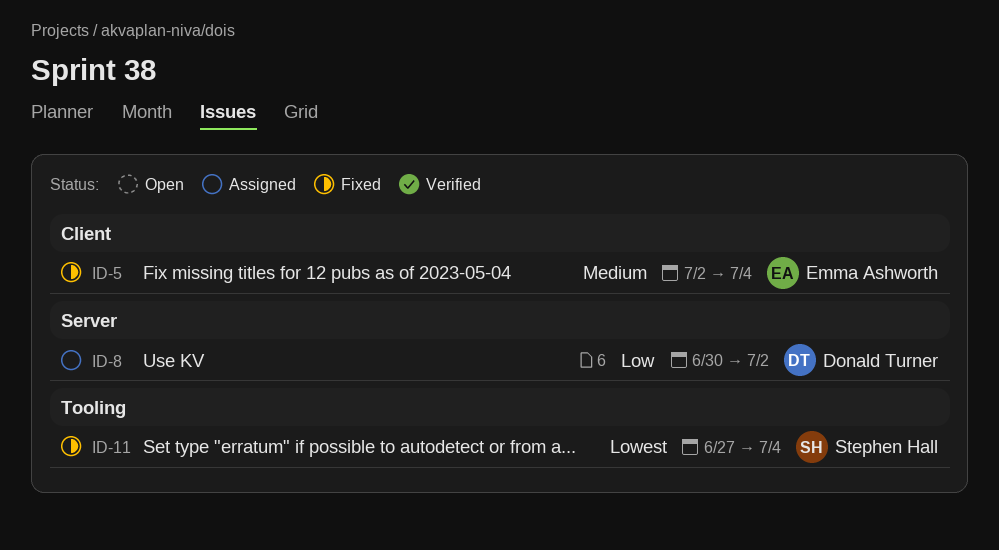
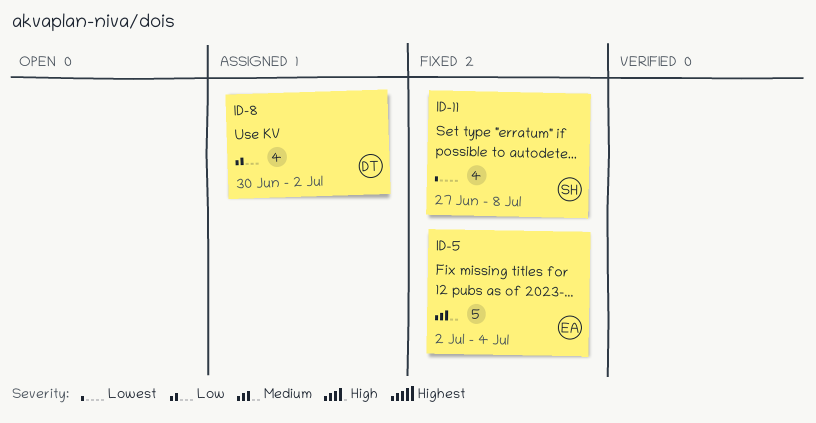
ID-11, due: Jul 4 -> Jul 8

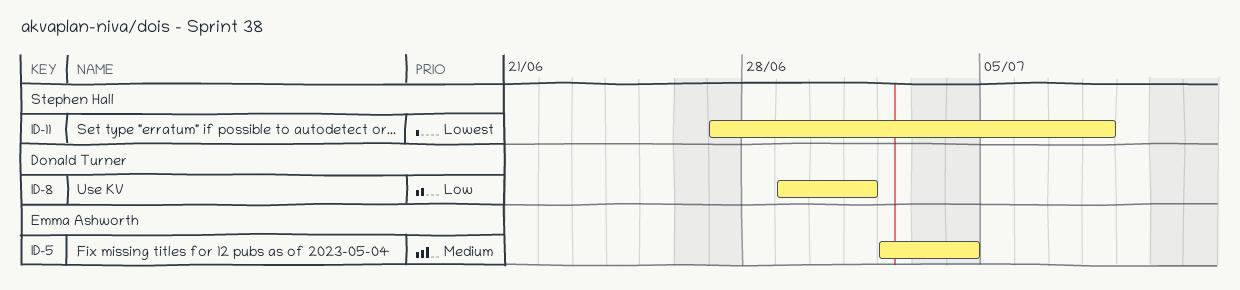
ID-8, start: Jun 30 -> Jun 29
ID-8, due: Jul 2 -> Jul 1

